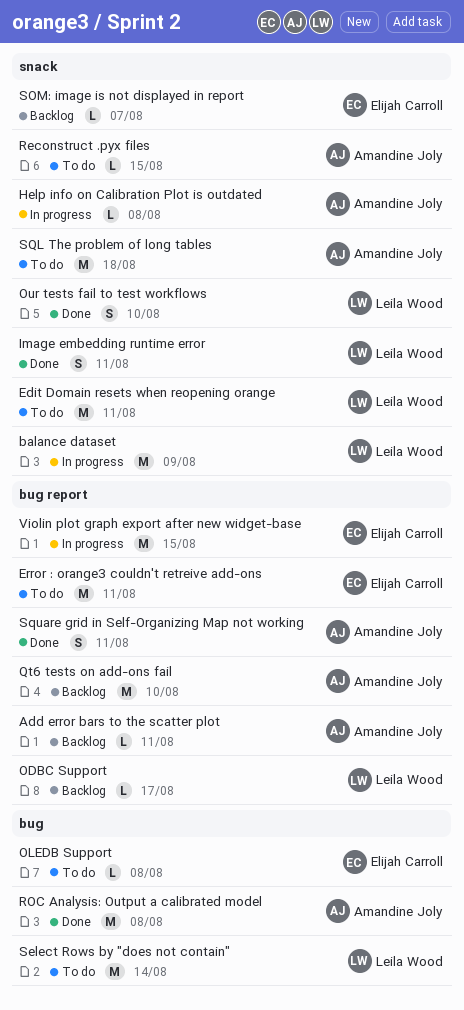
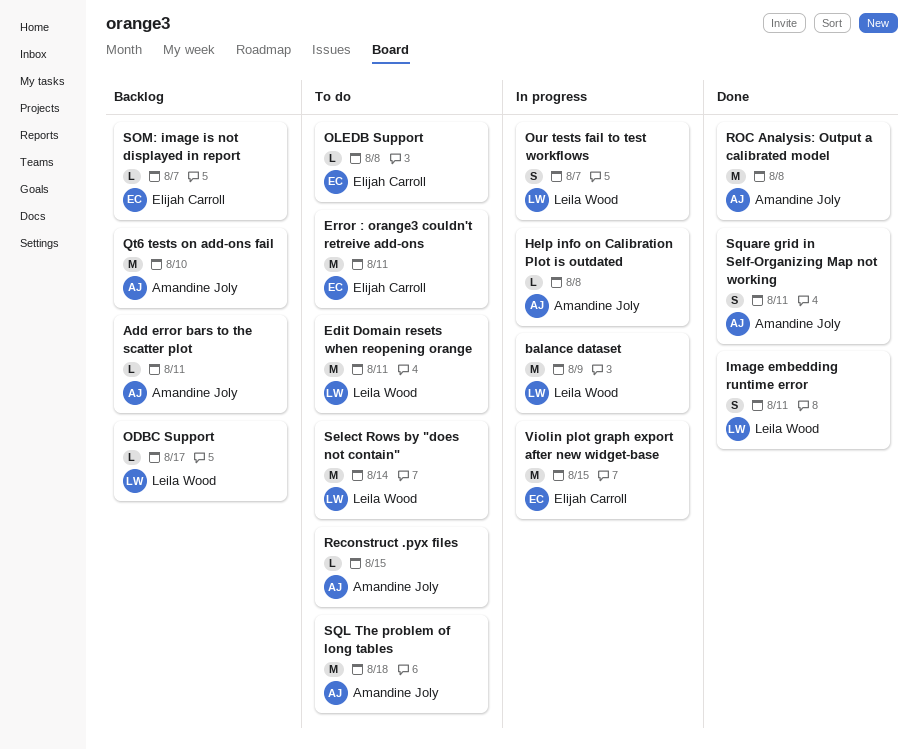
Our tests fail to test workflows, status: Done -> In progress
Our tests fail to test workflows, due: Aug 10 -> Aug 7

